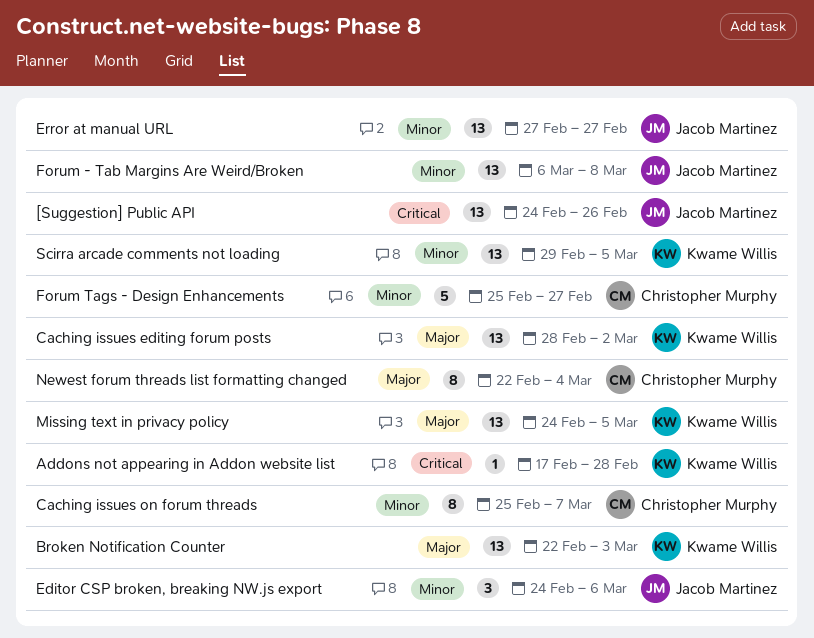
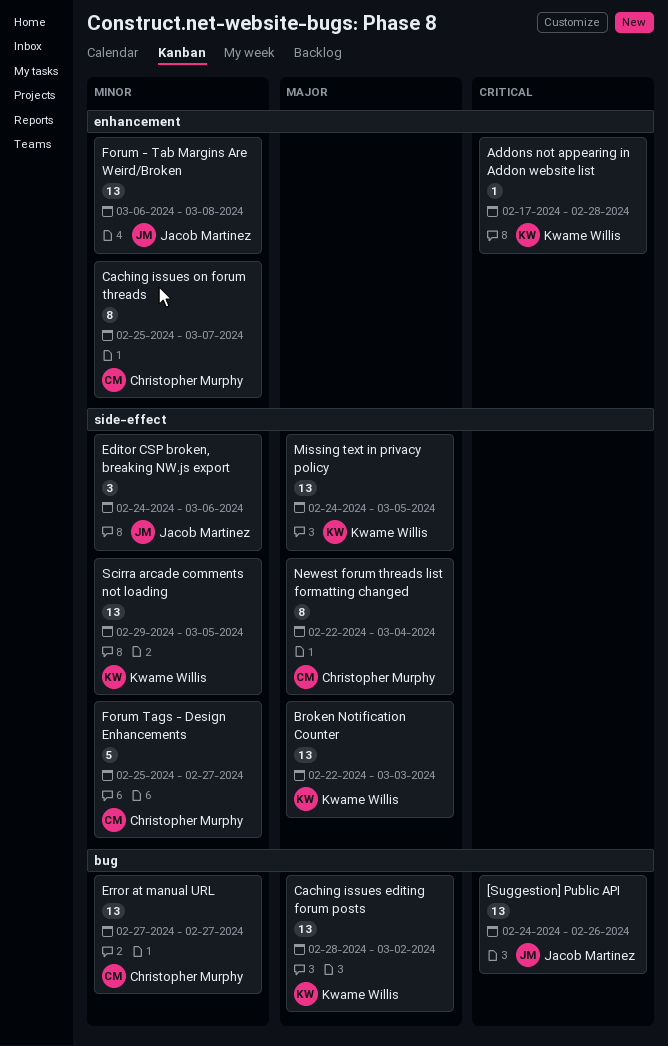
Error at manual URL, owner: Jacob Martinez -> Christopher Murphy

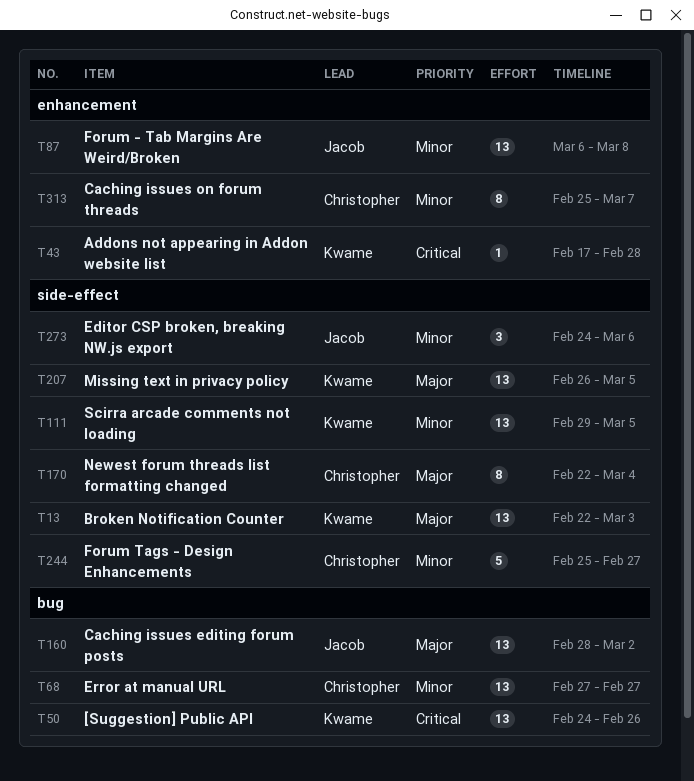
[Suggestion] Public API, owner: Jacob Martinez -> Kwame Willis
Caching issues editing forum posts, owner: Kwame Willis -> Jacob Martinez
Missing text in privacy policy, start: Feb 24 -> Feb 26

